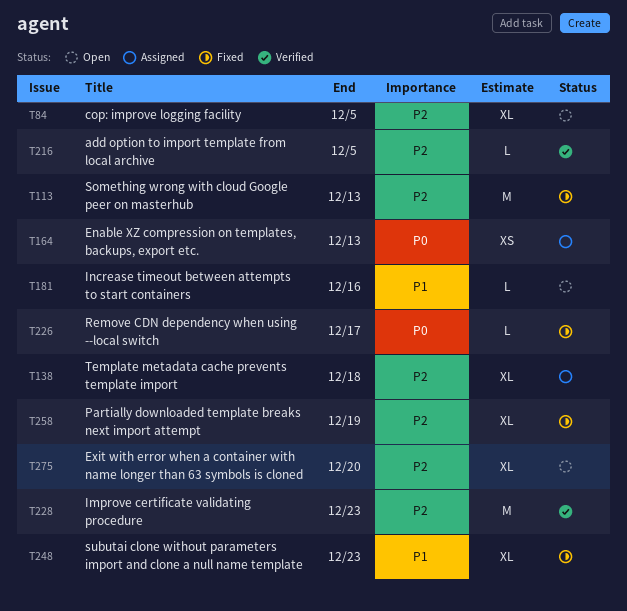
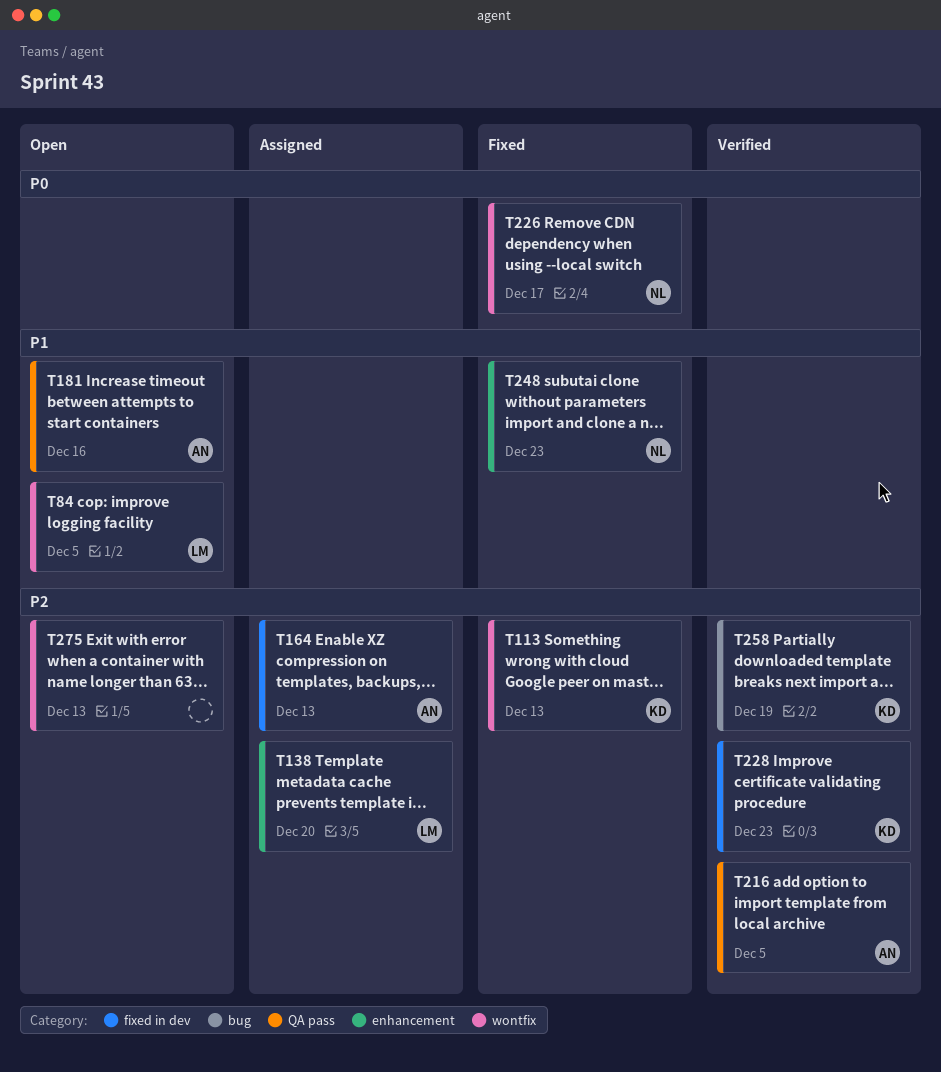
T84, priority: P2 -> P1
T138, due: Dec 18 -> Dec 20
T164, priority: P0 -> P2
T258, status: Fixed -> Verified
T275, due: Dec 20 -> Dec 13

